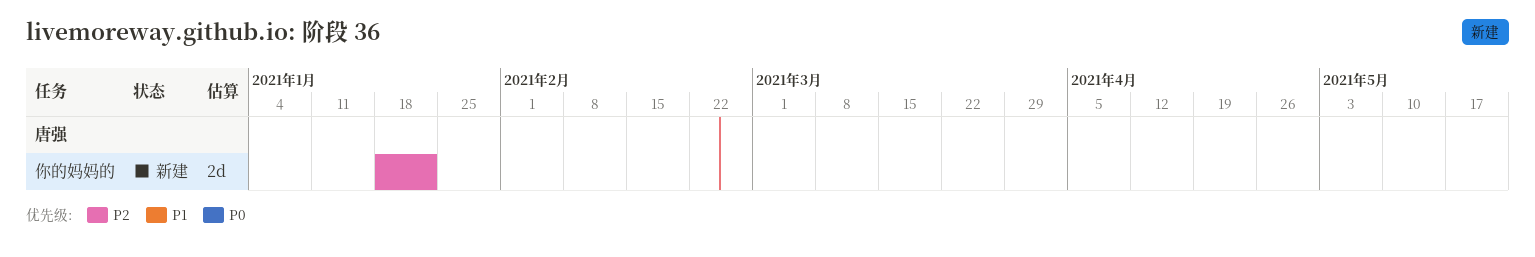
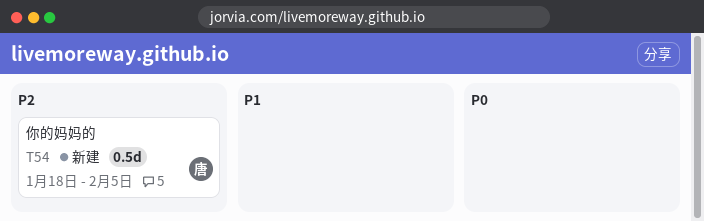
你的妈妈的, estimate: 2d -> 0.5d
你的妈妈的, due: Jan 22 -> Feb 5

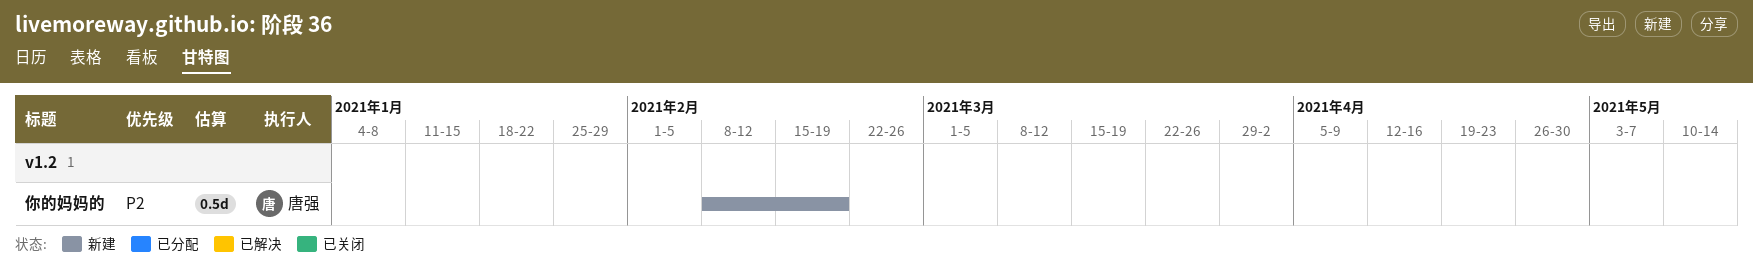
你的妈妈的, start: Jan 18 -> Feb 8
你的妈妈的, due: Feb 5 -> Feb 19

